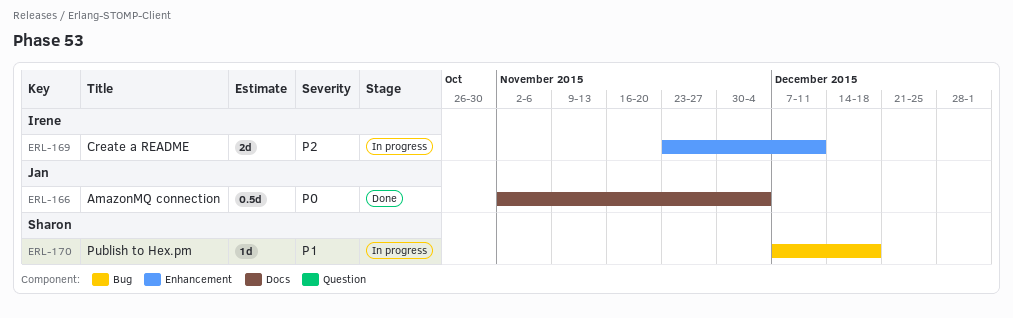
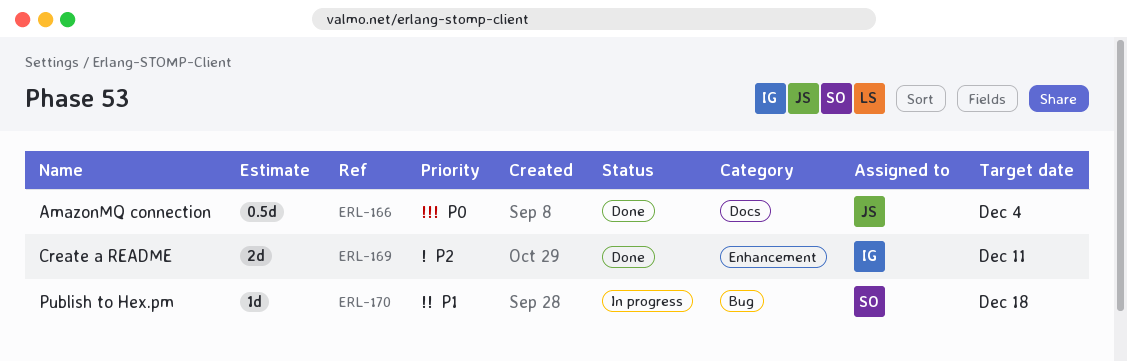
ERL-169, status: In progress -> Done

